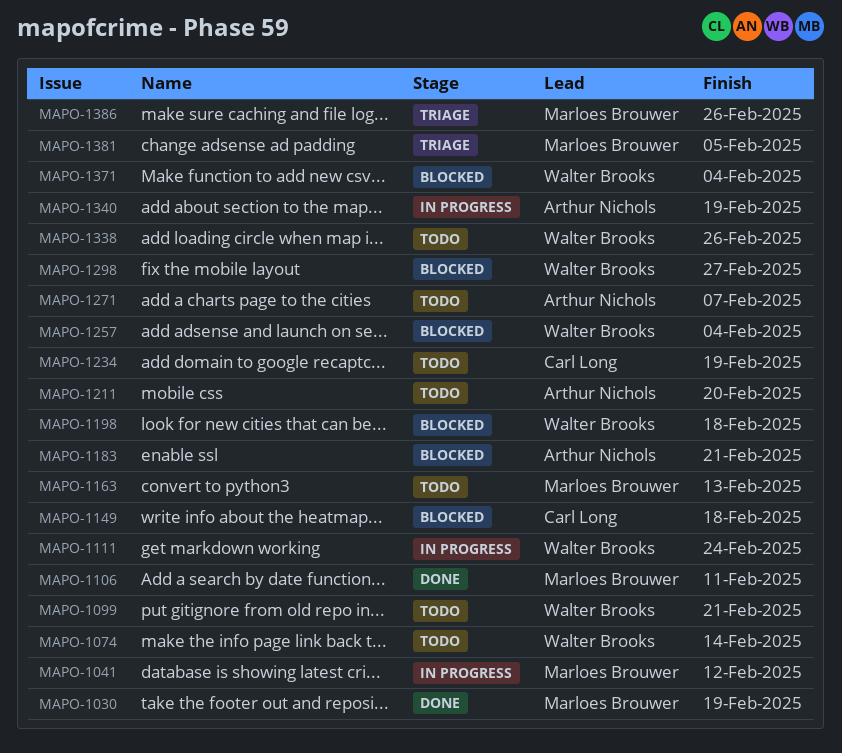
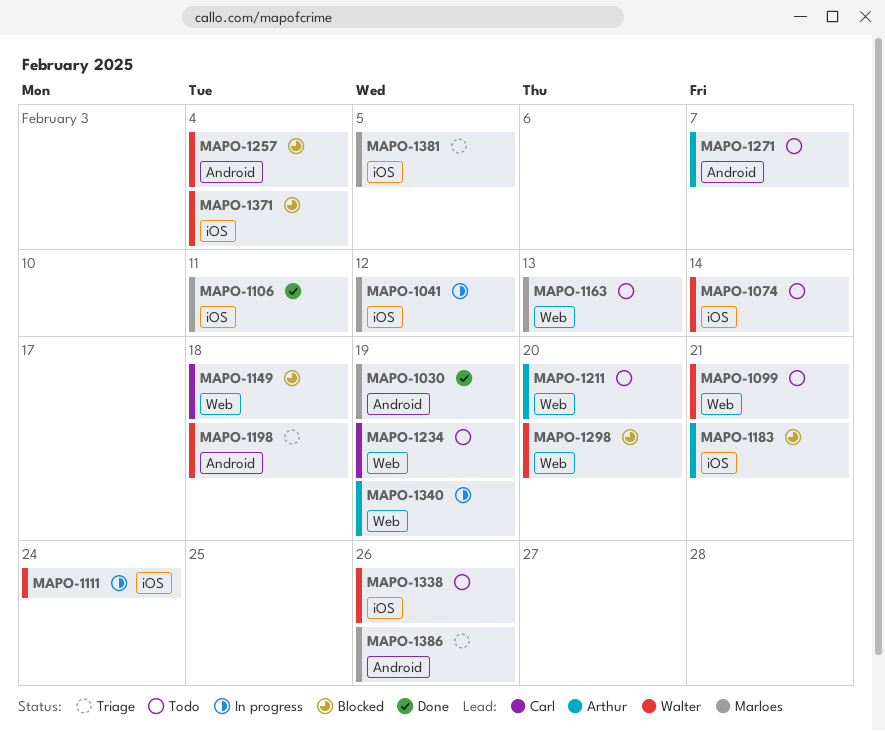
MAPO-1198, status: Blocked -> Triage
MAPO-1298, due: Feb 27 -> Feb 20

